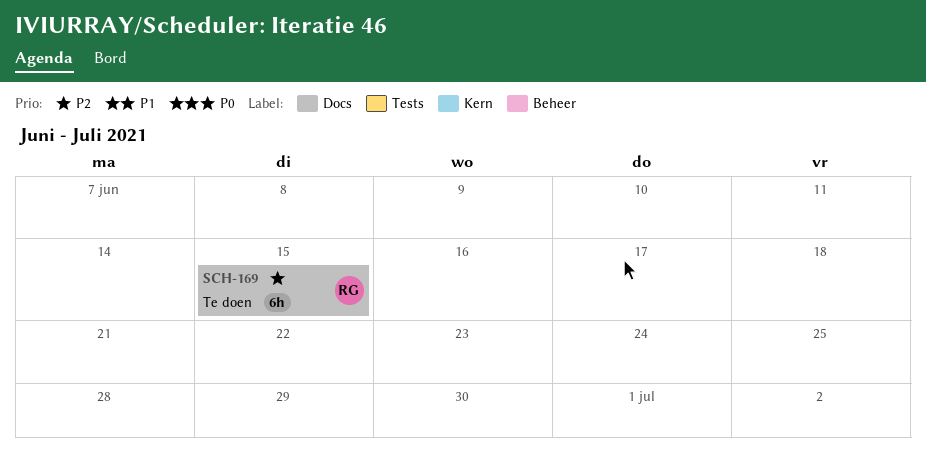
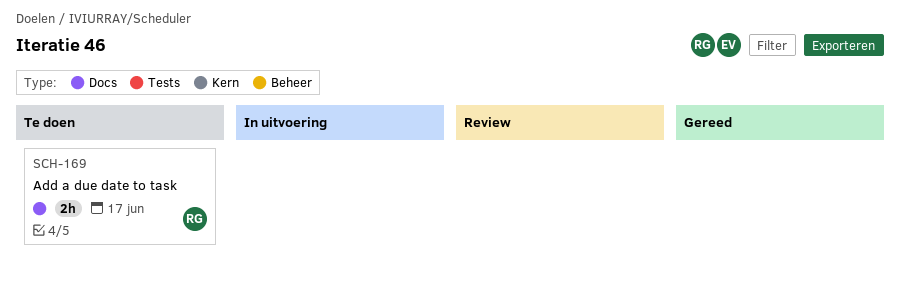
SCH-169, estimate: 6h -> 2h
SCH-169, due: Jun 15 -> Jun 17

